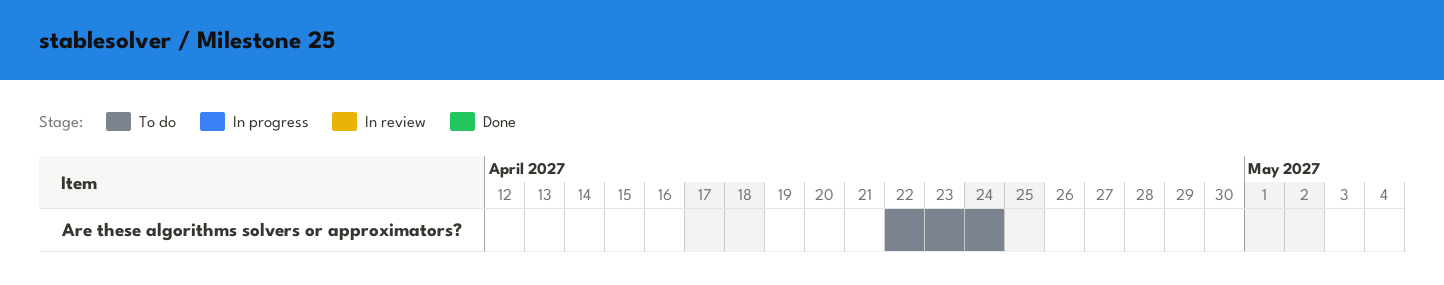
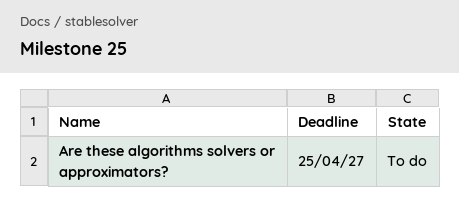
Are these algorithms solvers or approximators?, due: Apr 24 -> Apr 25

